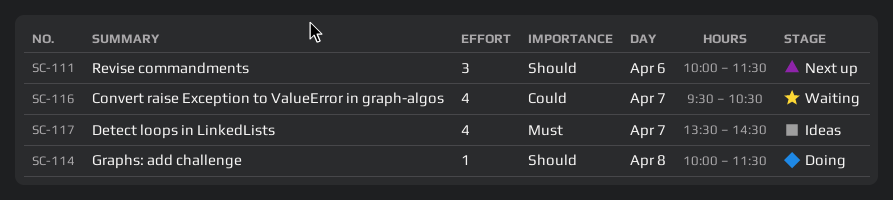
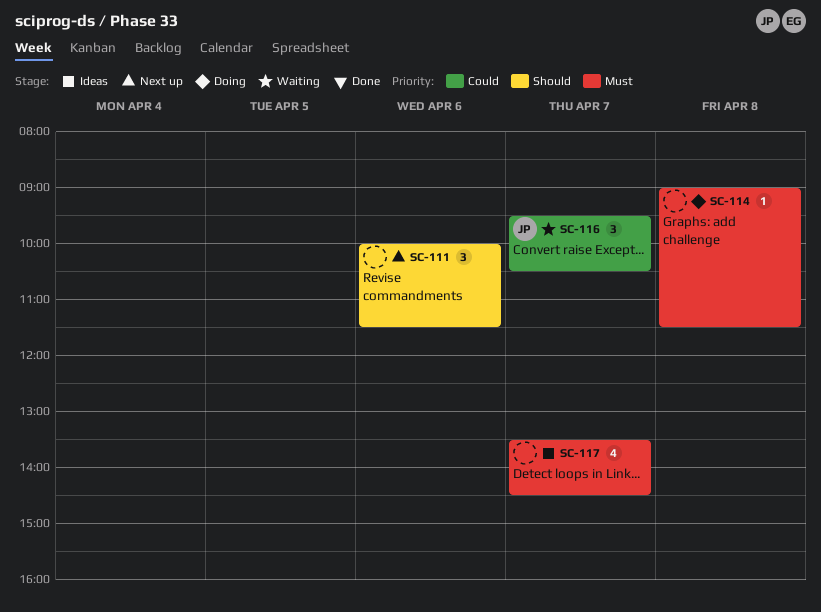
SC-114, priority: Should -> Must
SC-114, begins: 10:00 -> 09:00
SC-116, estimate: 4 -> 3

